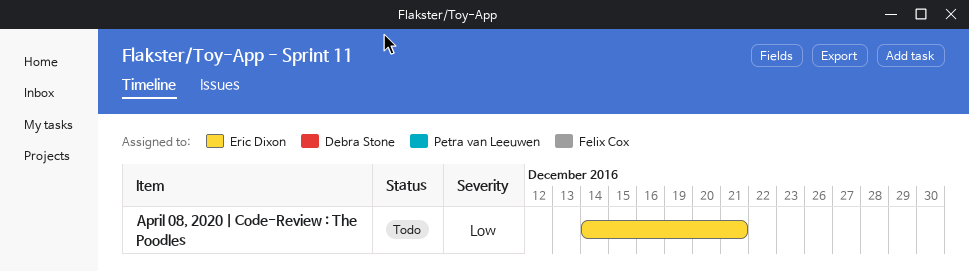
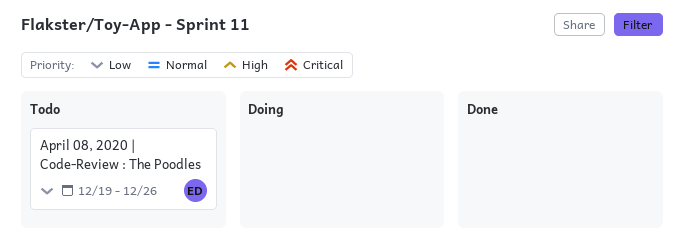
April 08, 2020 | Code-Review : The Poodles, start: Dec 14 -> Dec 19
April 08, 2020 | Code-Review : The Poodles, due: Dec 21 -> Dec 26

